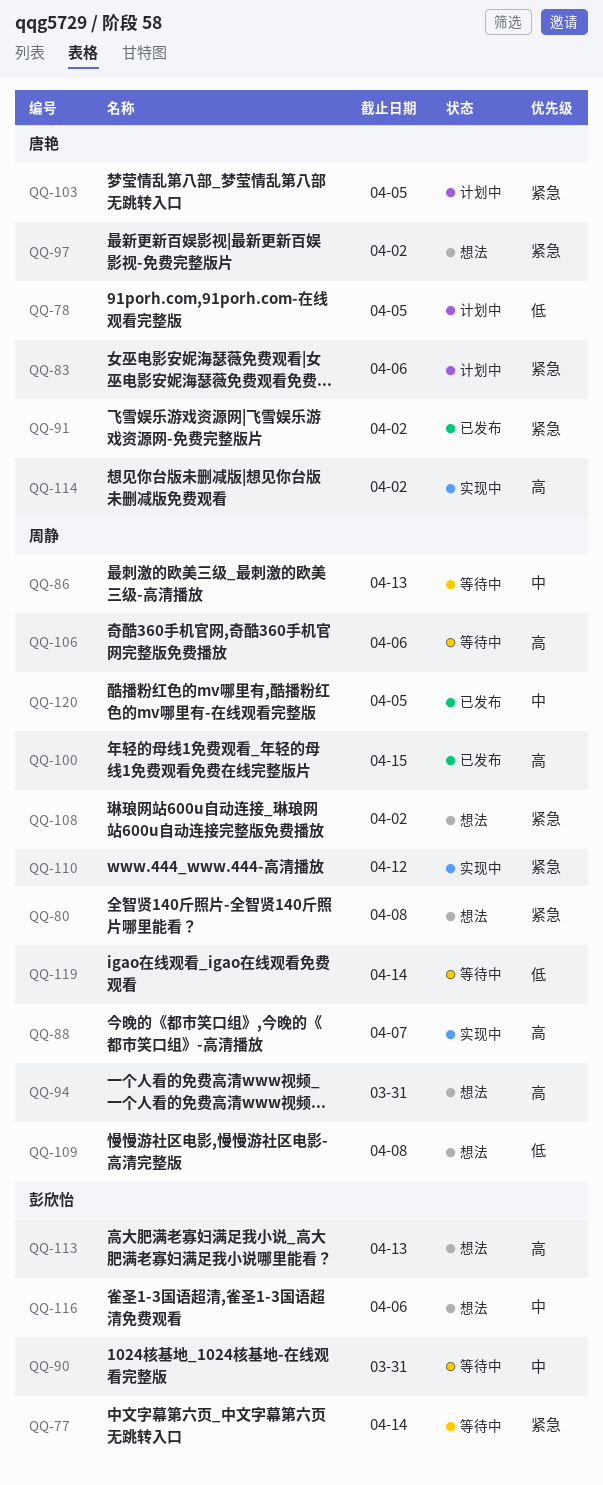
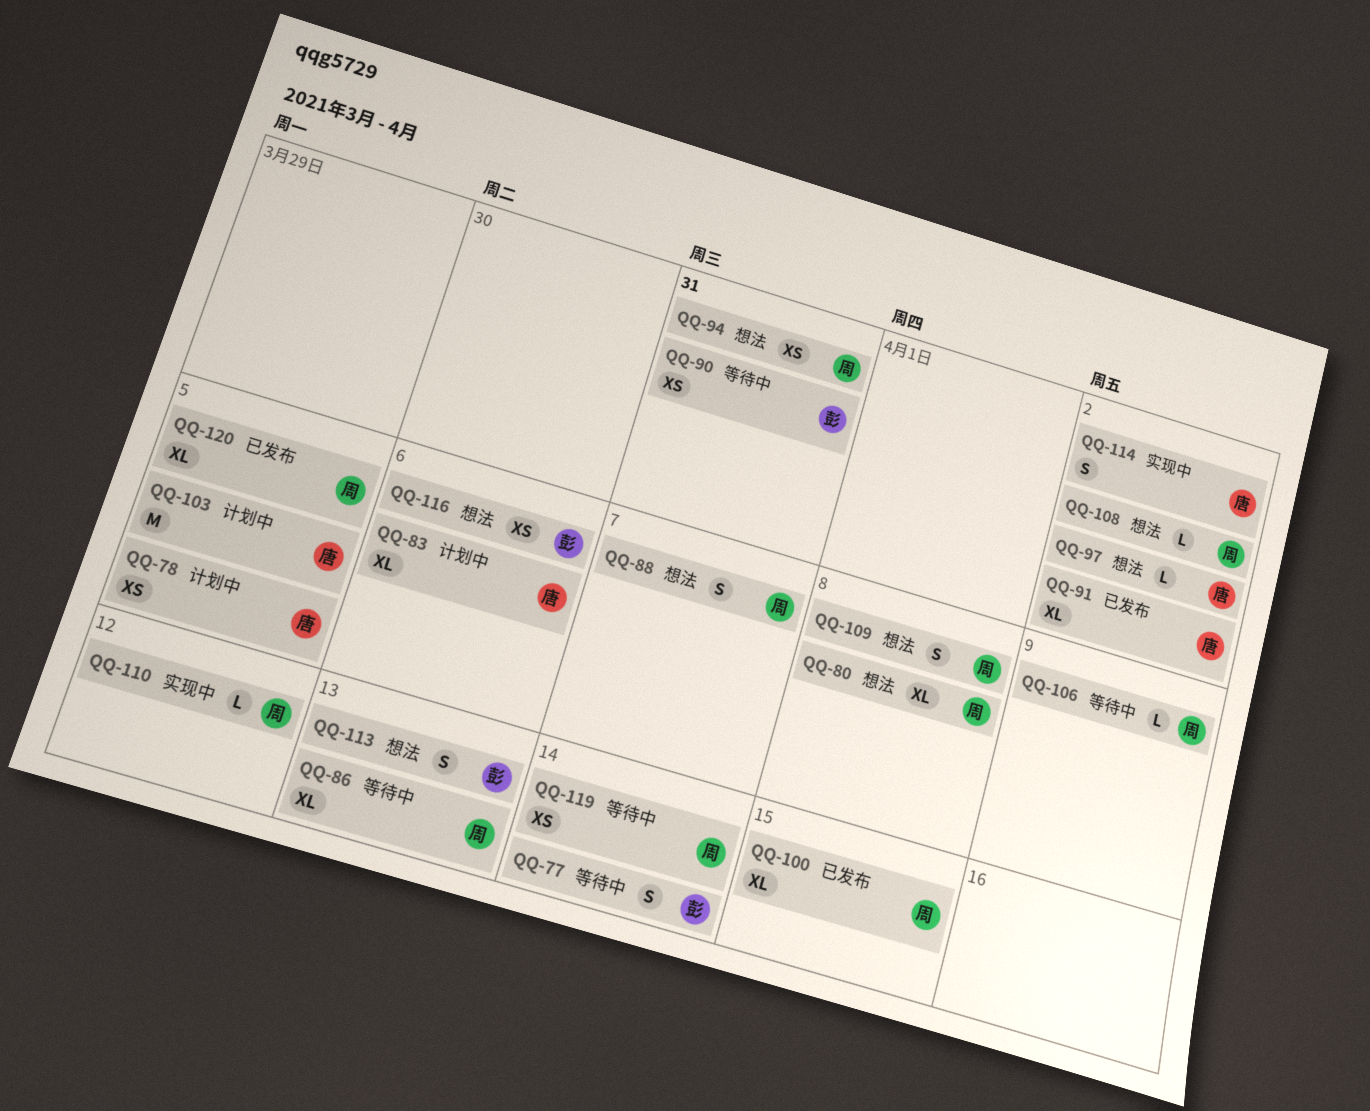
QQ-88, status: 实现中 -> 想法
QQ-106, due: Apr 6 -> Apr 9

